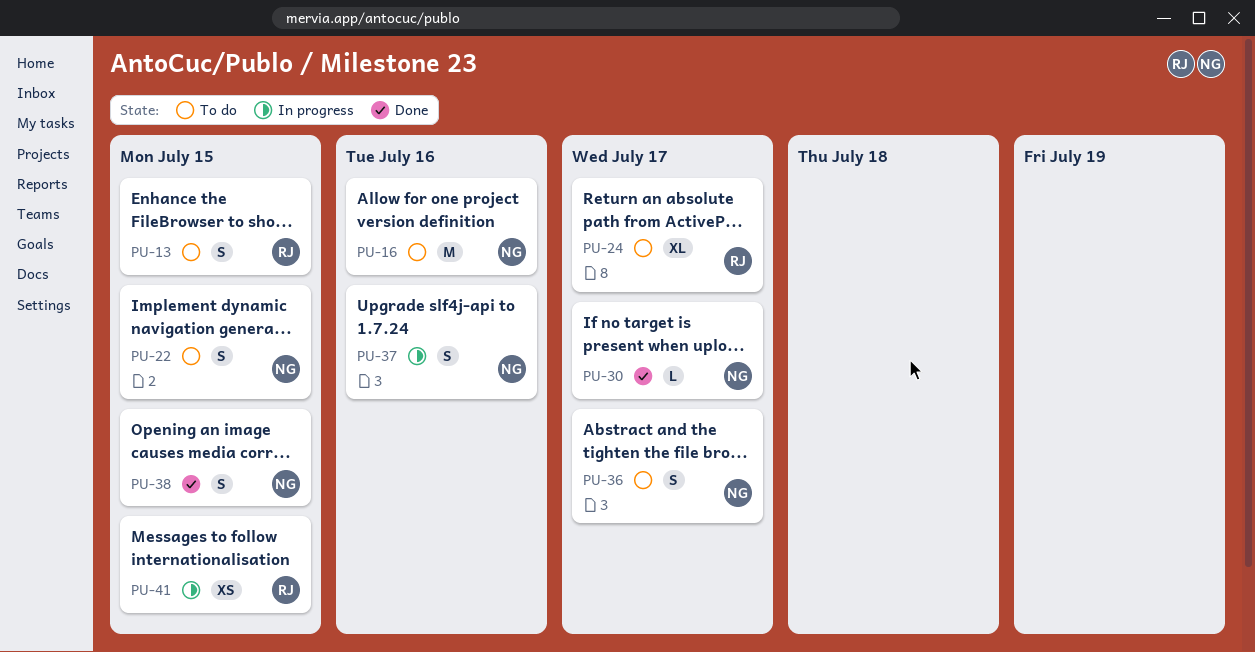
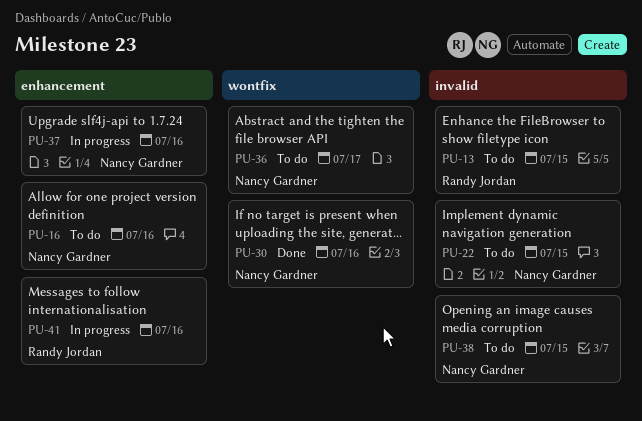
PU-24: present -> none
PU-30, due: Jul 17 -> Jul 16
PU-38, status: Done -> To do
PU-41, due: Jul 15 -> Jul 16

